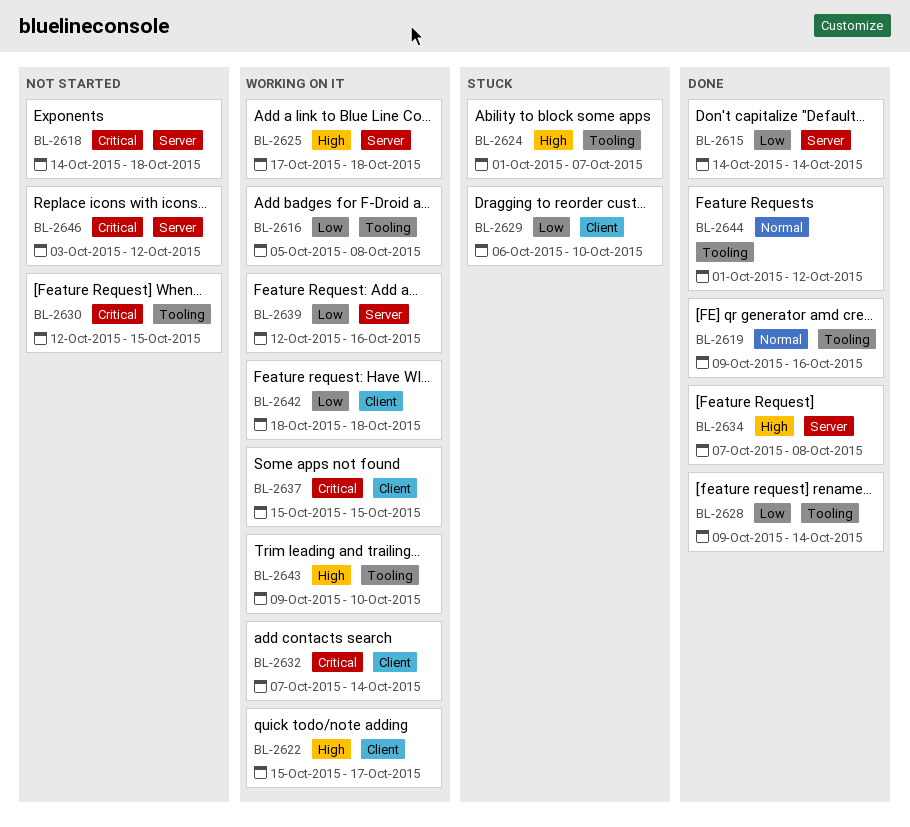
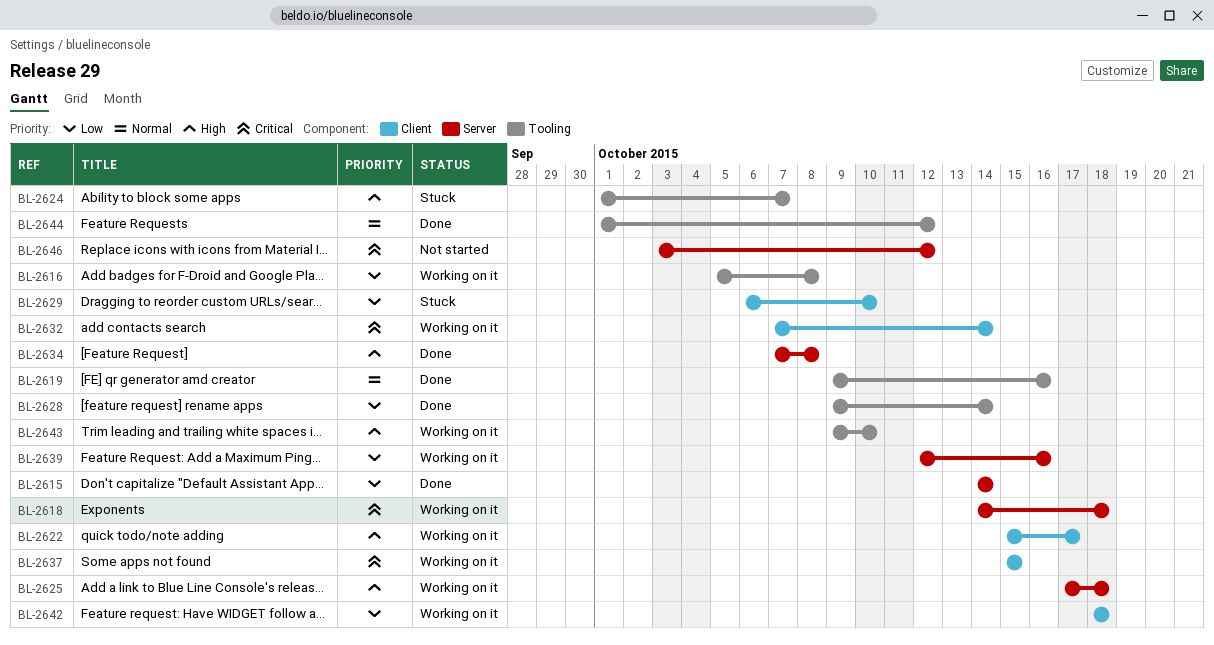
BL-2618, status: Not started -> Working on it
BL-2630: present -> none

